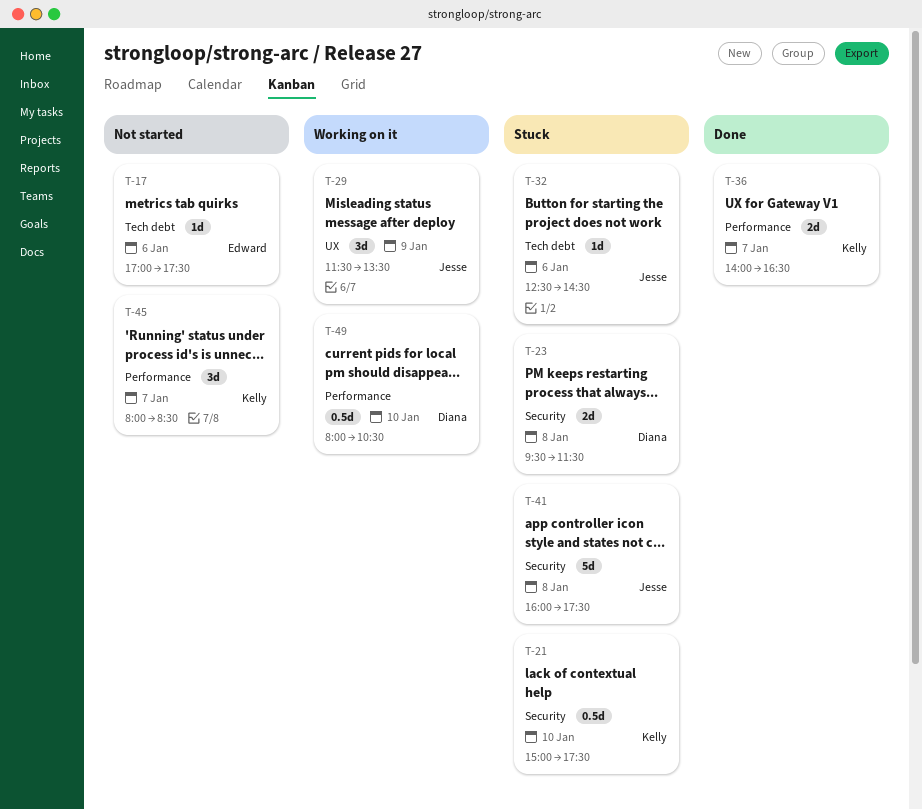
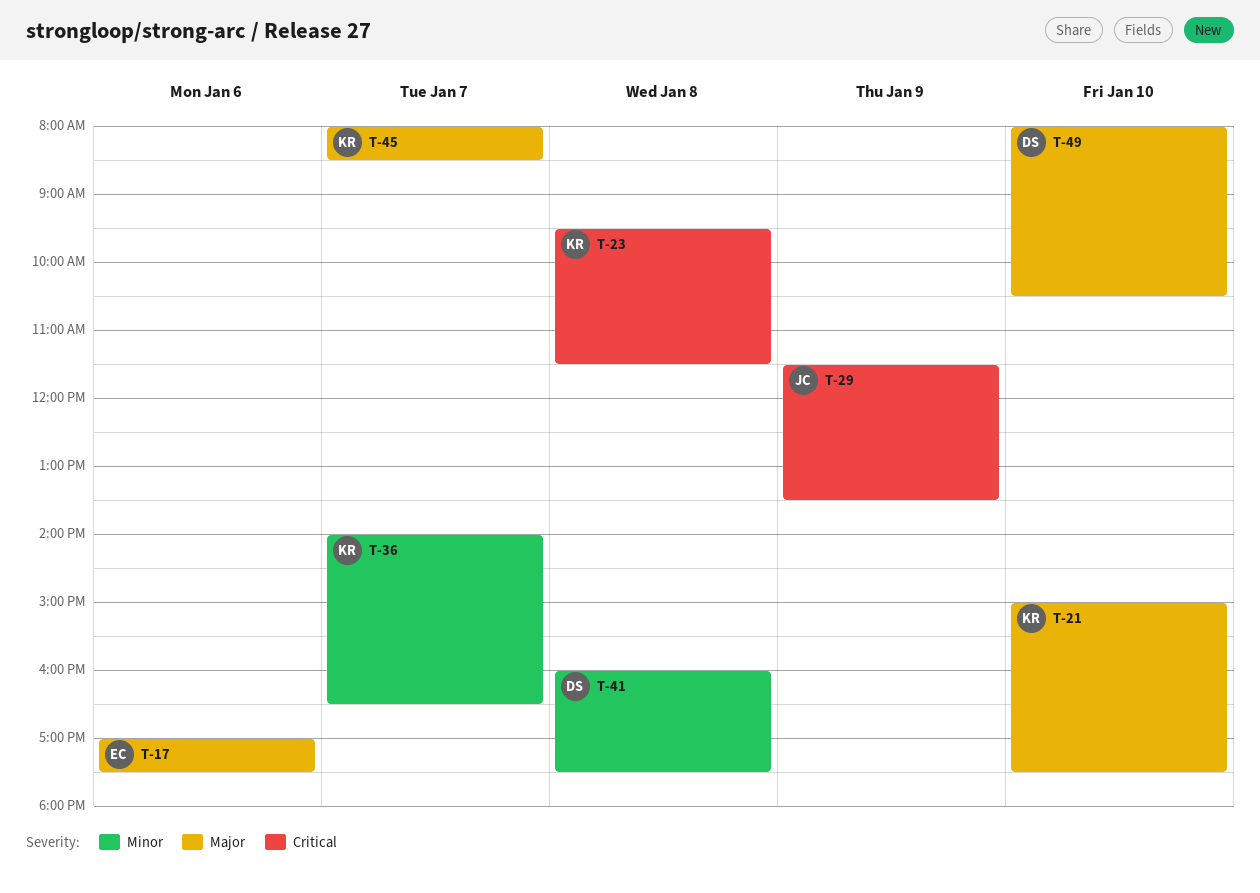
T-23, owner: Diana -> Kelly
T-32: present -> none
T-41, owner: Jesse -> Diana

